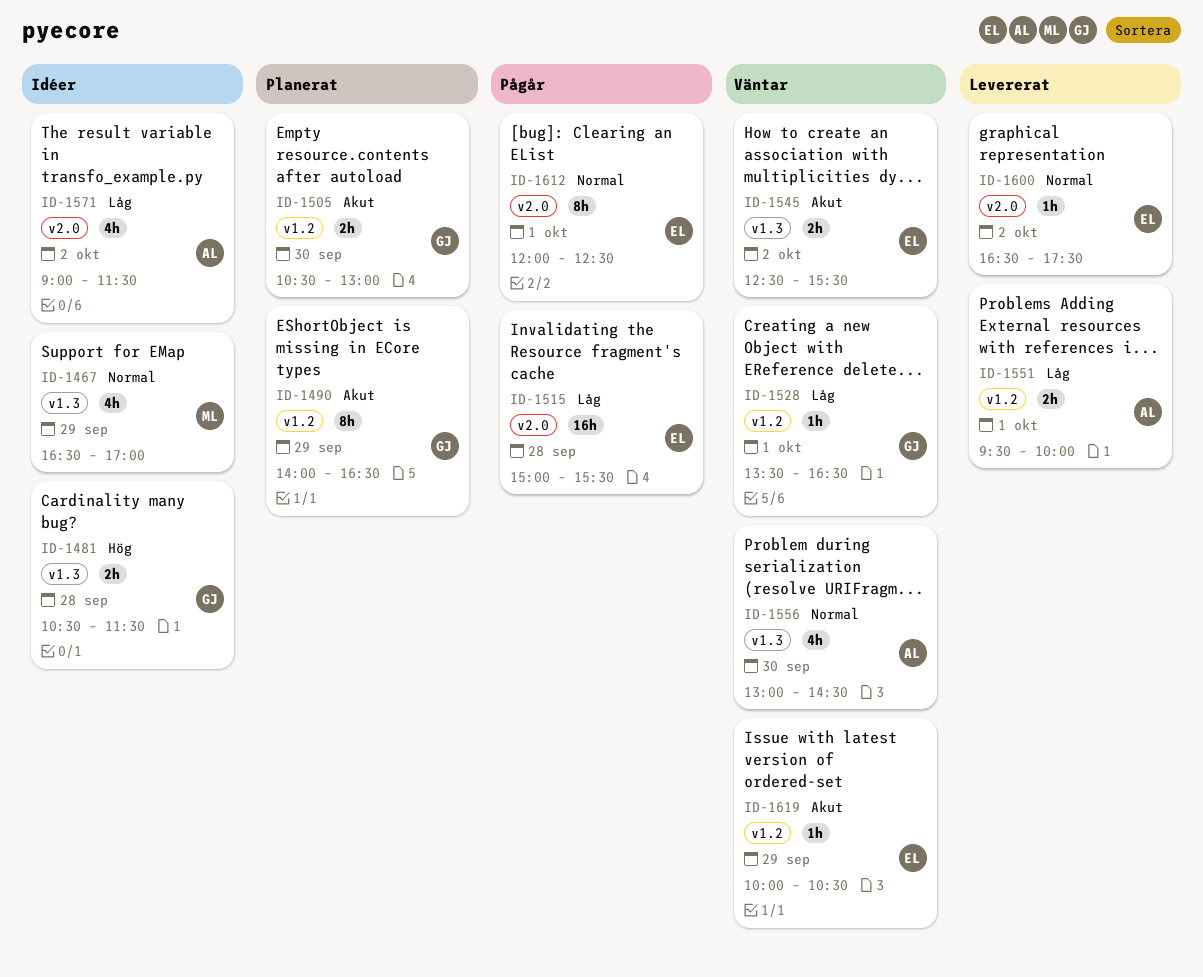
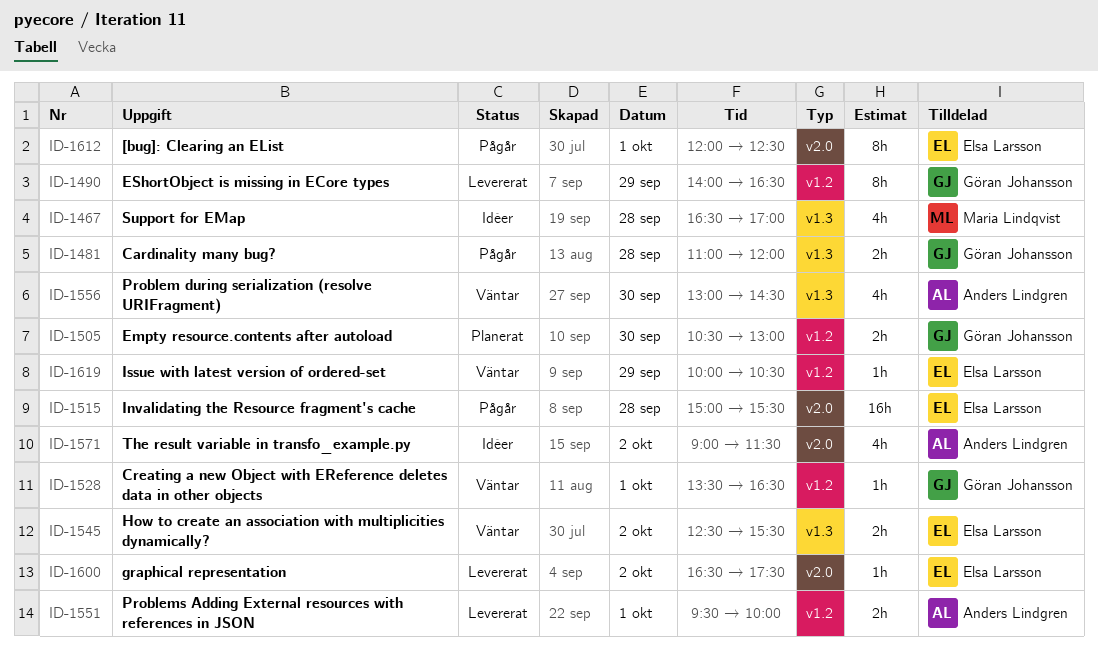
ID-1467, day: Sep 29 -> Sep 28
ID-1481, status: Idéer -> Pågår
ID-1481, begins: 10:30 -> 11:00
ID-1481, ends: 11:30 -> 12:00
ID-1490, status: Planerat -> Levererat

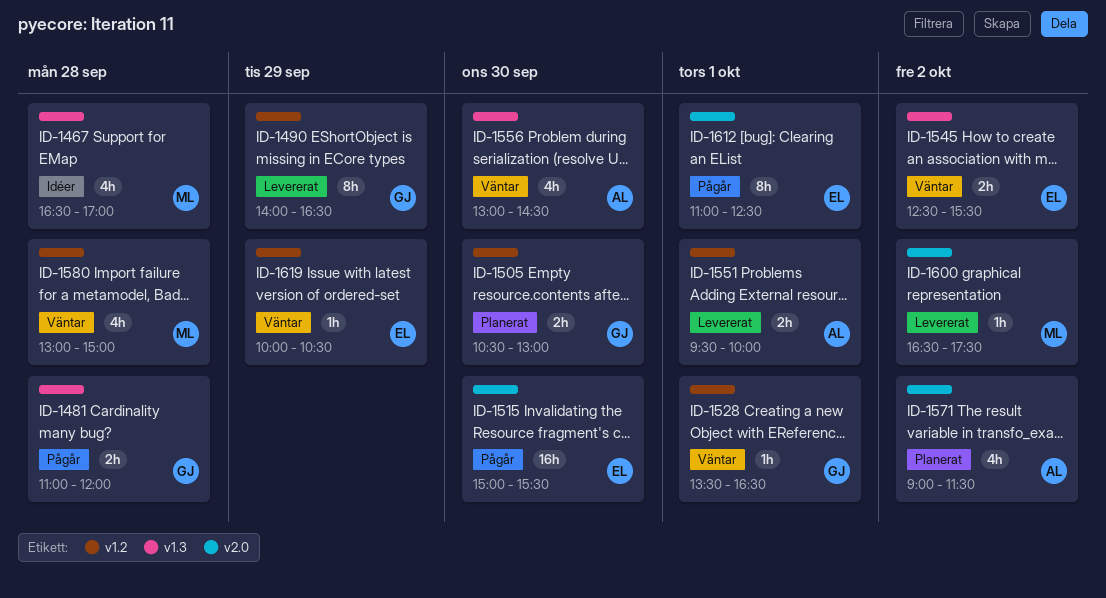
ID-1515, day: Sep 28 -> Sep 30
ID-1571, status: Idéer -> Planerat
ID-1580: none -> present
ID-1600, owner: Elsa Larsson -> Maria Lindqvist
ID-1612, begins: 12:00 -> 11:00

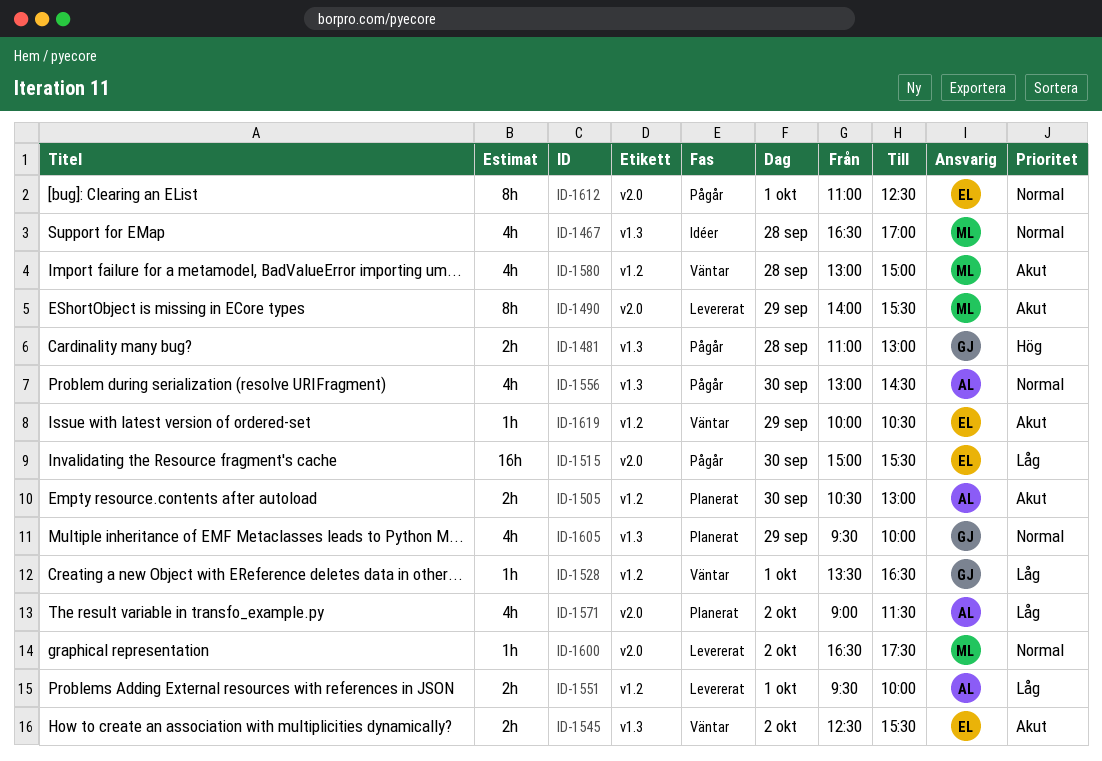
ID-1481, ends: 12:00 -> 13:00
ID-1490, owner: GJ -> ML
ID-1490, label: v1.2 -> v2.0
ID-1490, ends: 16:30 -> 15:30
ID-1505, owner: GJ -> AL
ID-1556, status: Väntar -> Pågår
ID-1605: none -> present

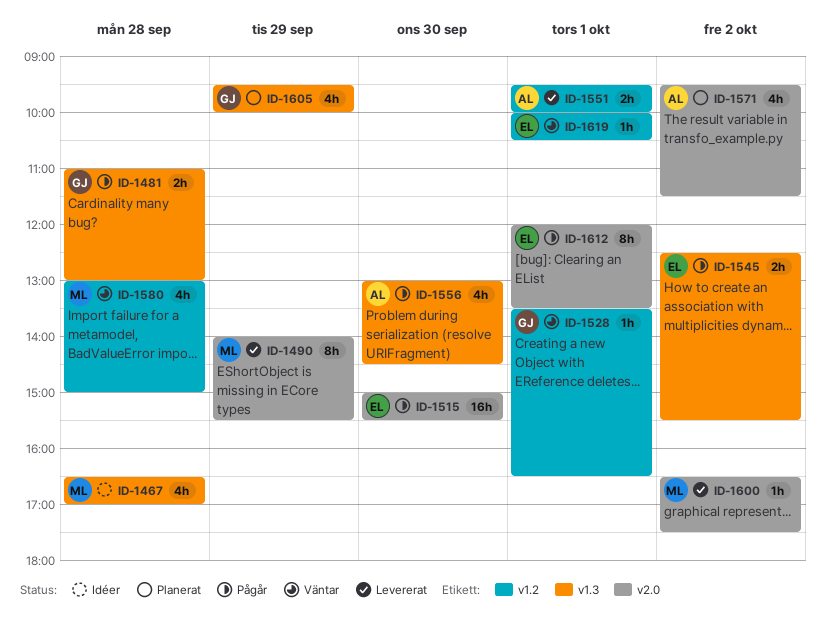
ID-1505: present -> none
ID-1545, status: Väntar -> Pågår
ID-1571, begins: 09:00 -> 09:30
ID-1612, begins: 11:00 -> 12:00
ID-1612, ends: 12:30 -> 13:30
ID-1619, day: Sep 29 -> Oct 1

